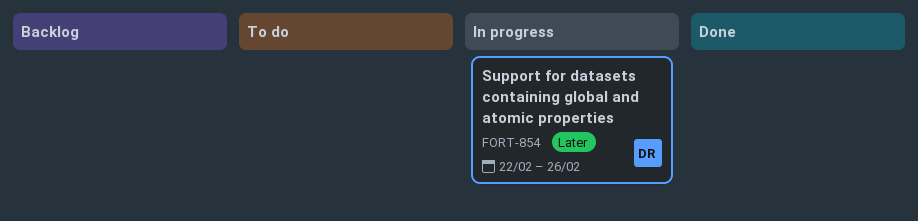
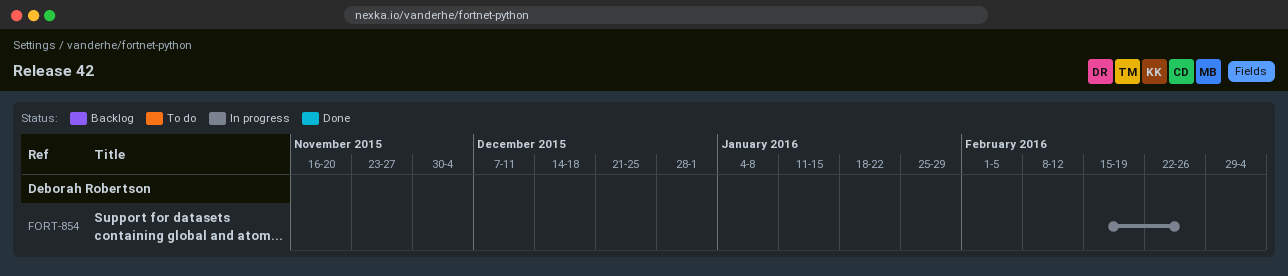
FORT-854, start: Feb 22 -> Feb 15

